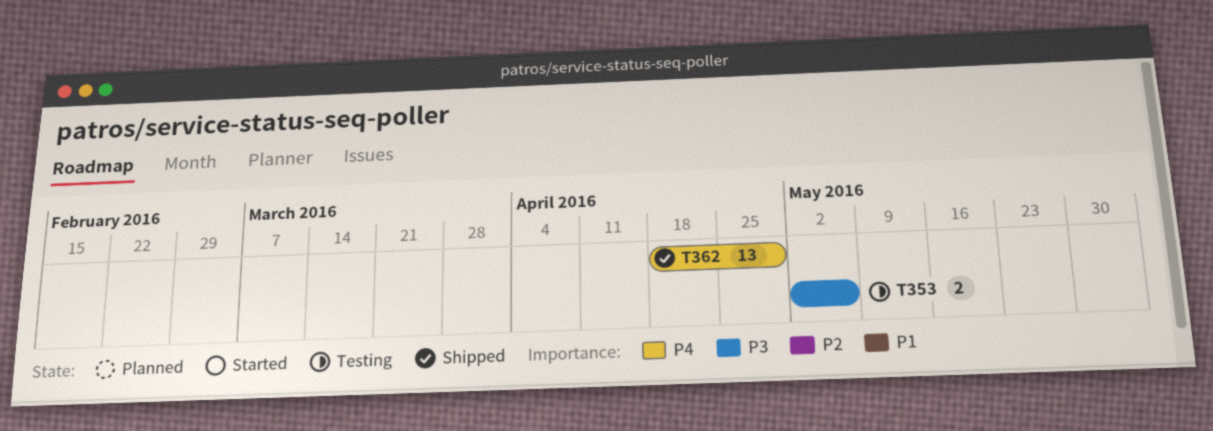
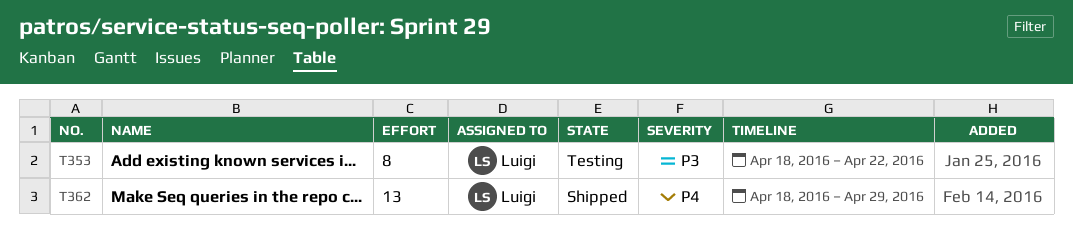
T353, estimate: 2 -> 8
T353, start: May 2 -> Apr 18
T353, due: May 6 -> Apr 22

